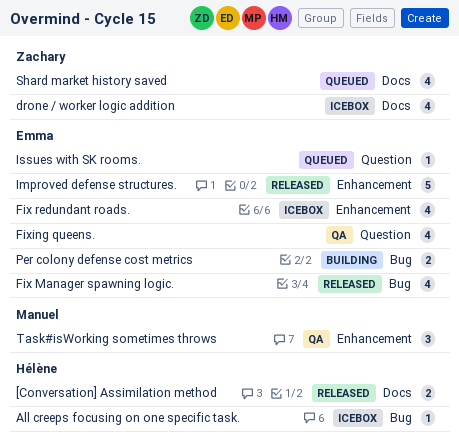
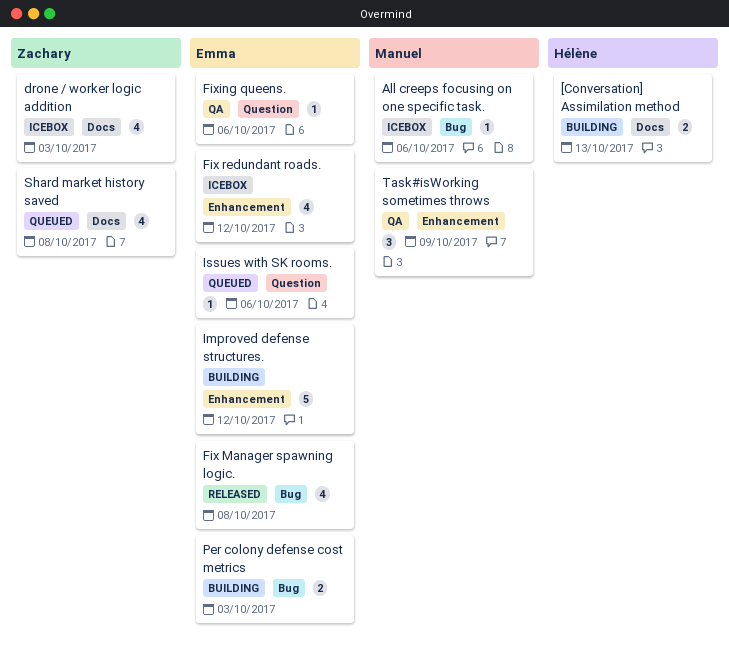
[Conversation] Assimilation method, status: Released -> Building
All creeps focusing on one specific task., owner: Hélène -> Manuel
Fixing queens., estimate: 4 -> 1
Improved defense structures., status: Released -> Building

